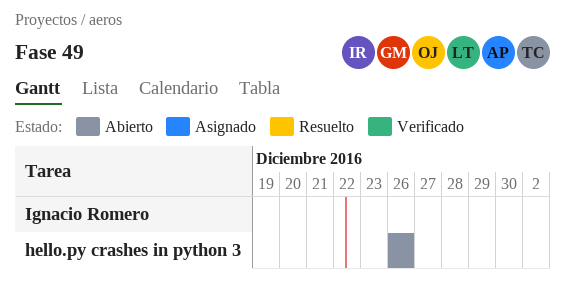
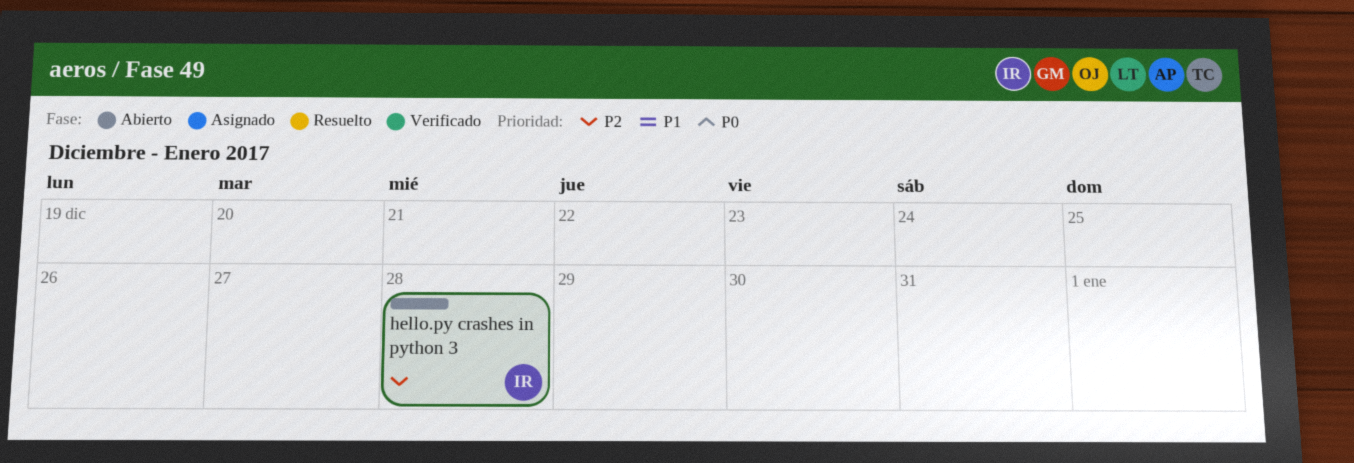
hello.py crashes in python 3, due: Dec 26 -> Dec 28

